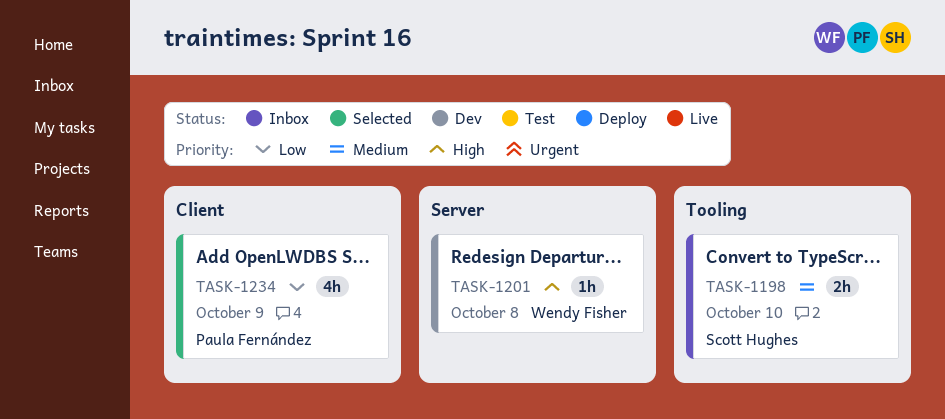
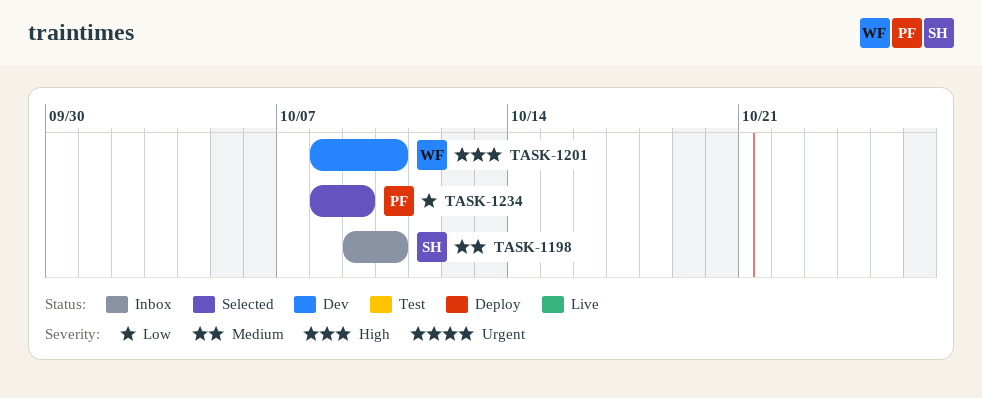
TASK-1201, due: Oct 8 -> Oct 10

